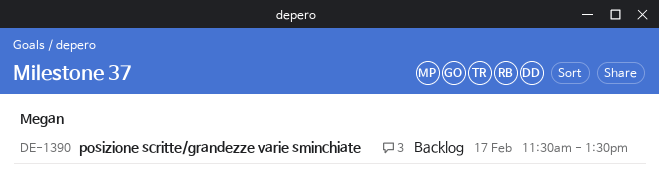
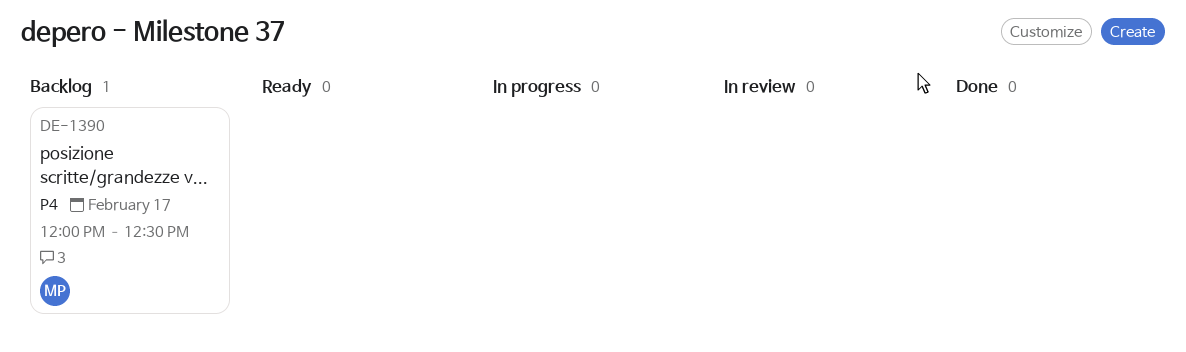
DE-1390, begins: 11:30 -> 12:00
DE-1390, ends: 13:30 -> 12:30

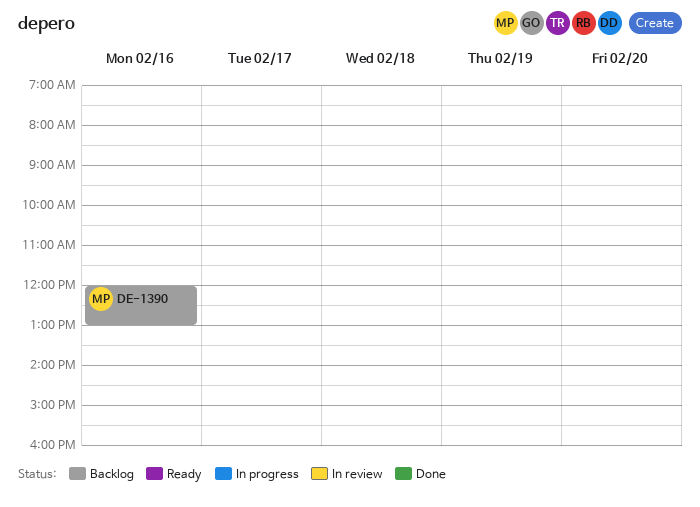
DE-1390, day: Feb 17 -> Feb 16
DE-1390, ends: 12:30 -> 13:00

